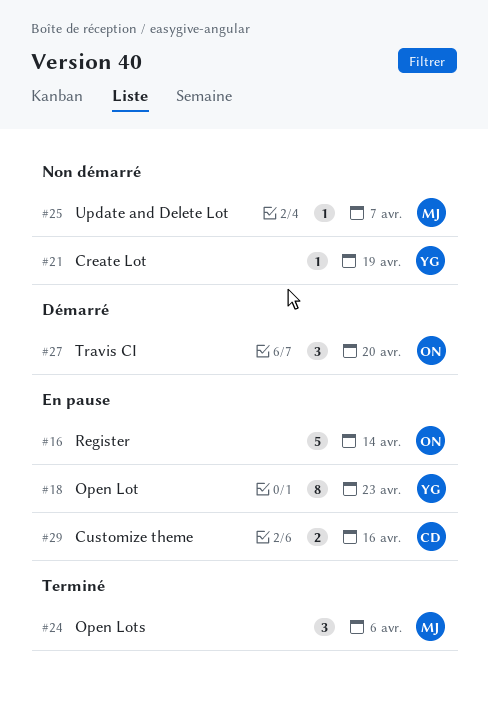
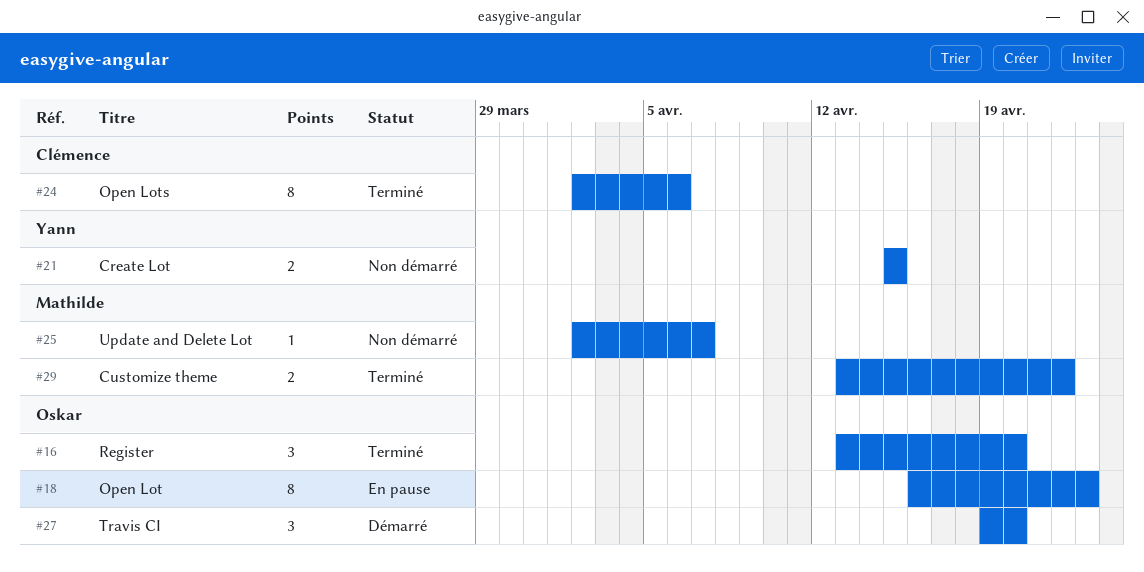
#16, status: En pause -> Terminé
#16, estimate: 5 -> 3
#16, due: Apr 14 -> Apr 20
#18, owner: Yann -> Oskar
#21, estimate: 1 -> 2
#21, due: Apr 19 -> Apr 15
#24, owner: Mathilde -> Clémence
#24, estimate: 3 -> 8
#29, status: En pause -> Terminé
#29, owner: Clémence -> Mathilde
#29, due: Apr 16 -> Apr 22

